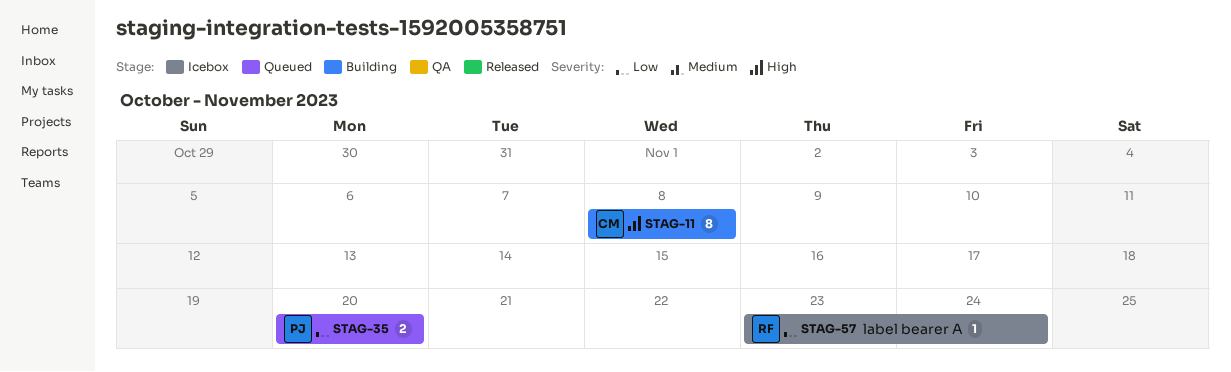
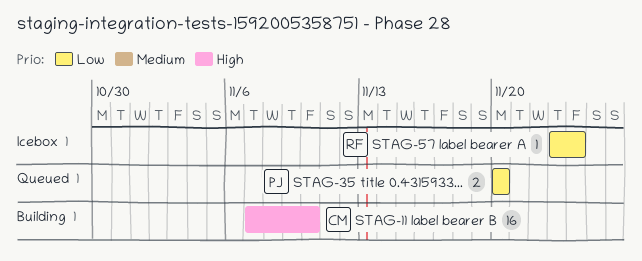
STAG-11, estimate: 8 -> 16
STAG-11, start: Nov 8 -> Nov 7
STAG-11, due: Nov 8 -> Nov 10

